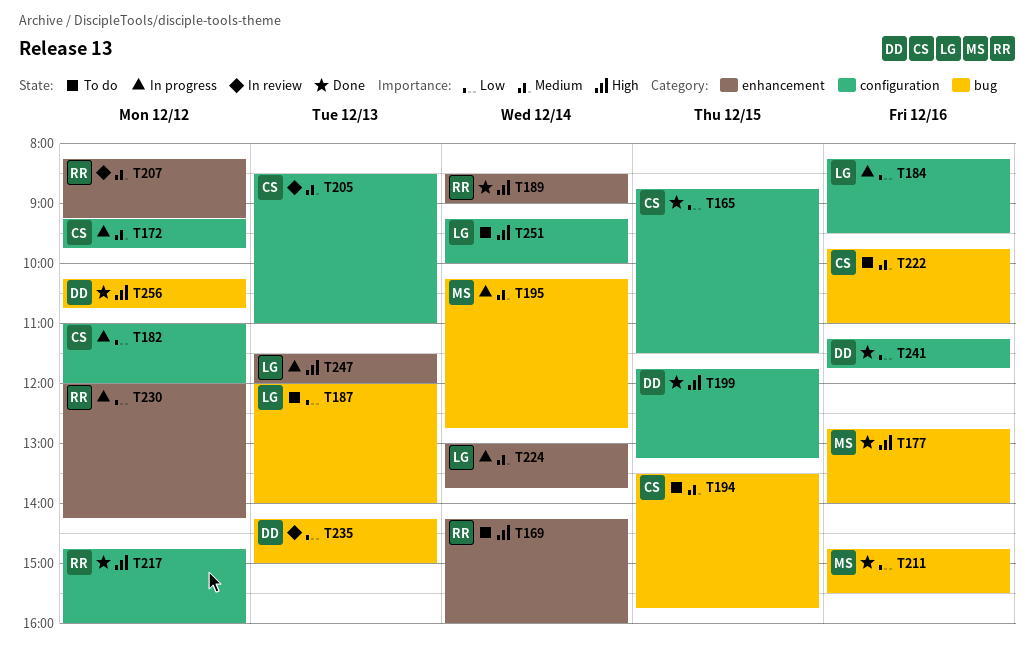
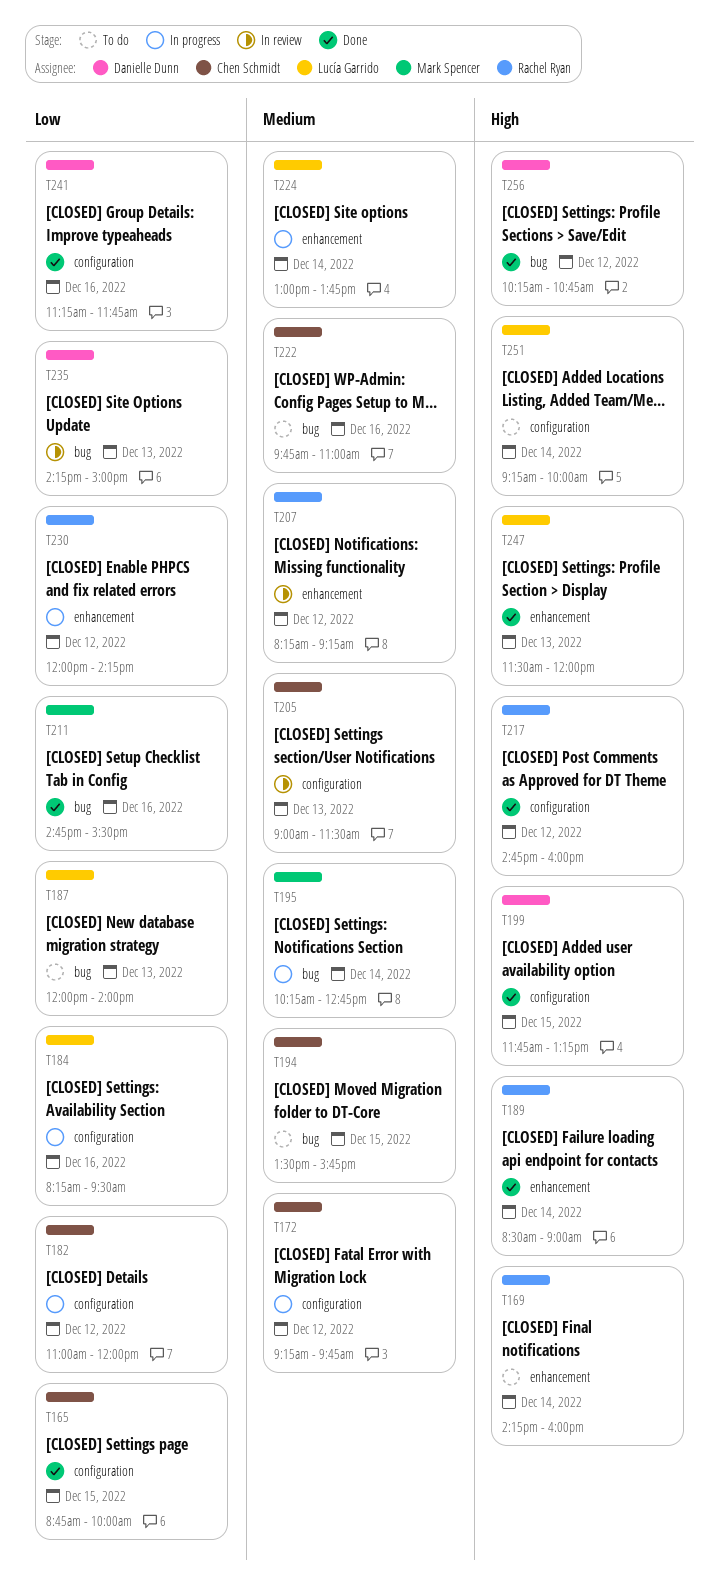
T165, ends: 11:30 -> 10:00
T177: present -> none
T205, begins: 08:30 -> 09:00
T205, ends: 11:00 -> 11:30
T247, status: In progress -> Done

